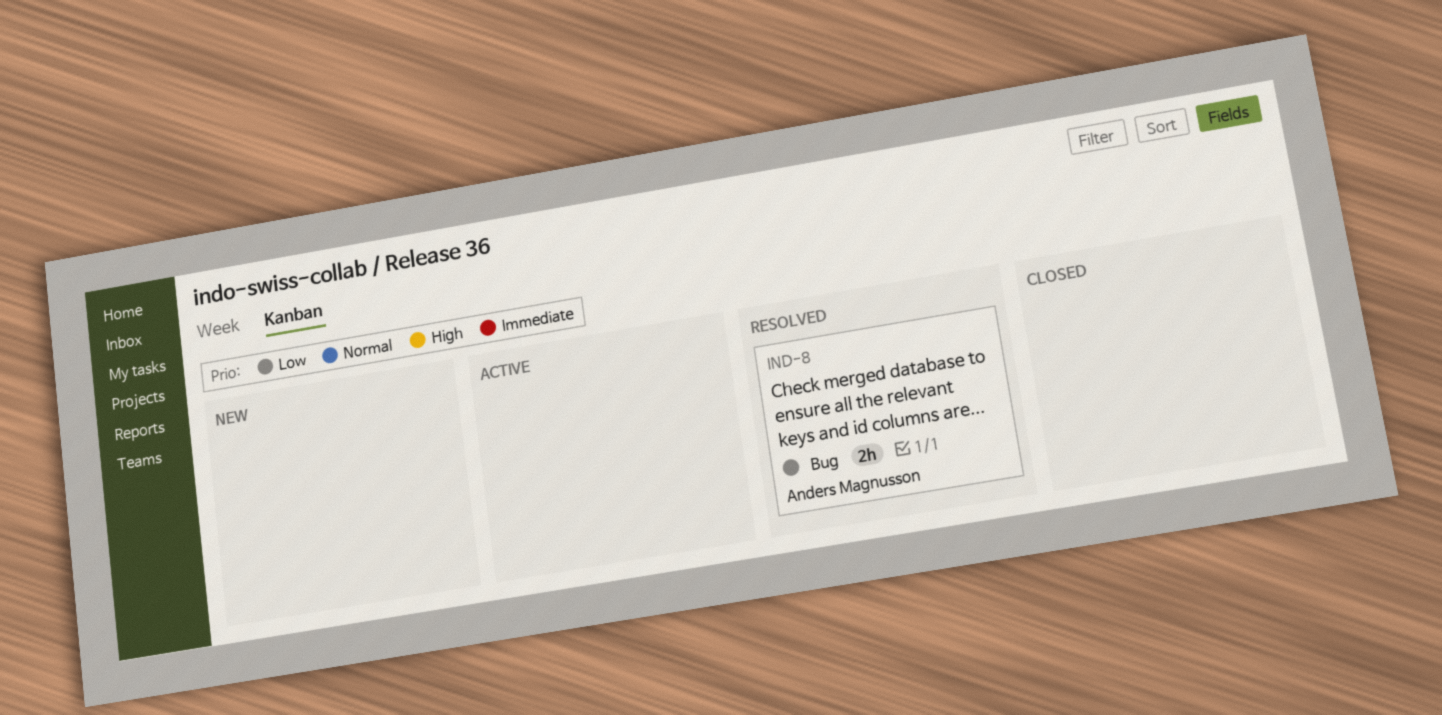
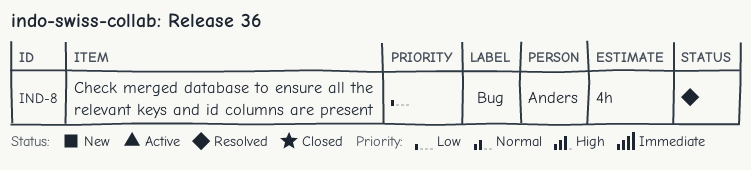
IND-8, estimate: 2h -> 4h

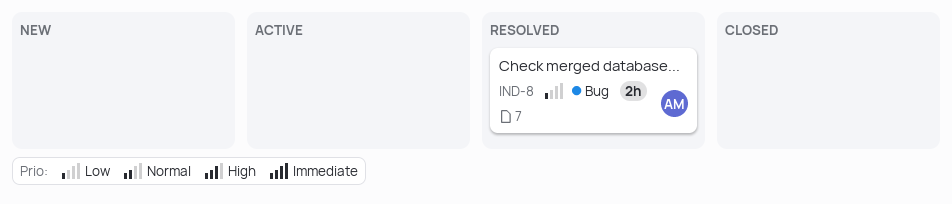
IND-8, estimate: 4h -> 2h

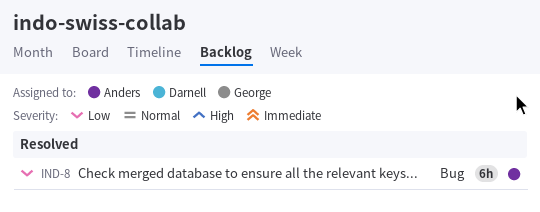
IND-8, estimate: 2h -> 6h

